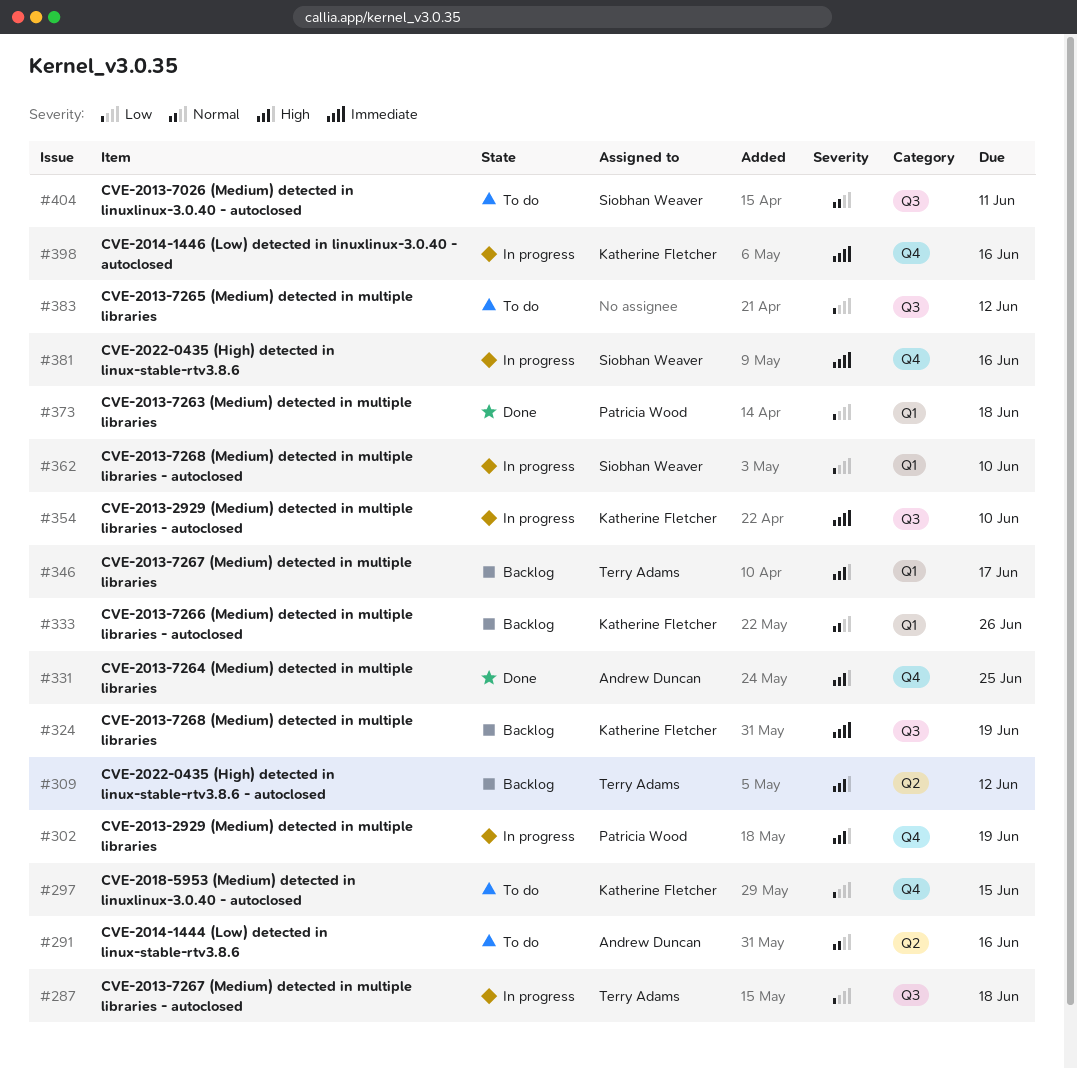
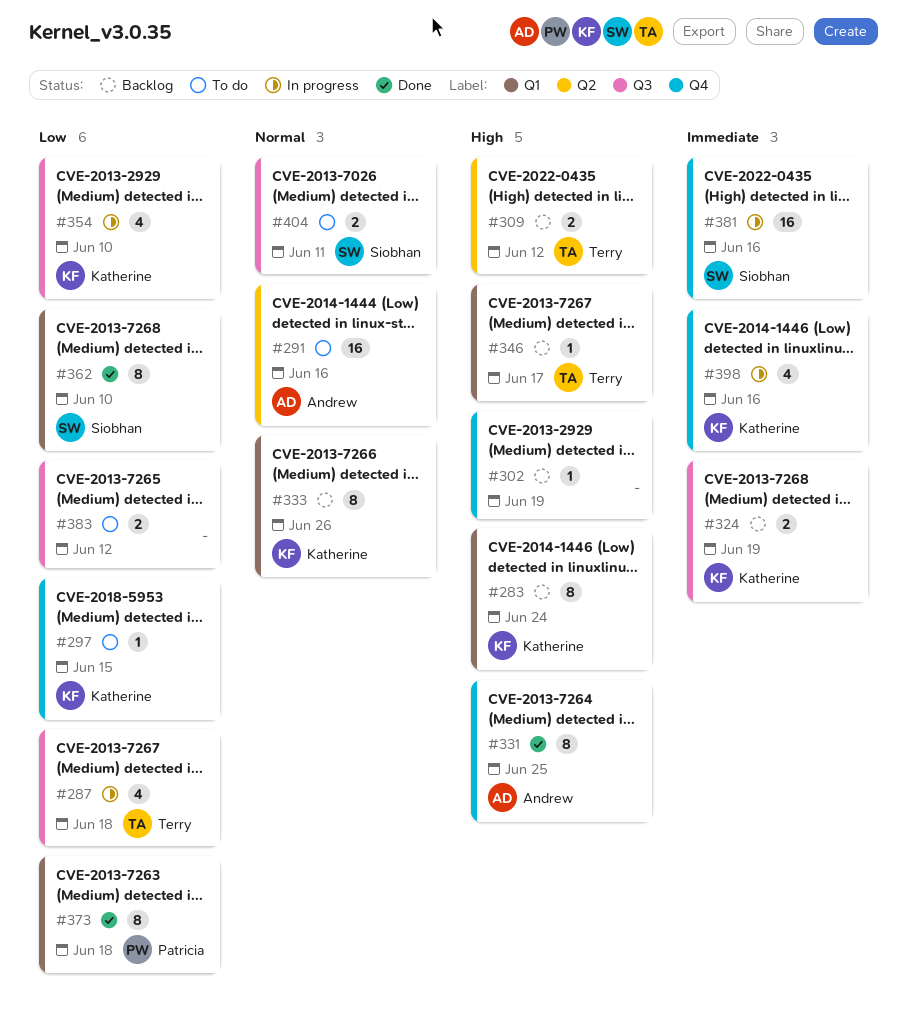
#283: none -> present
#302, status: In progress -> Backlog
#302, owner: Patricia Wood -> none
#354, priority: Immediate -> Low
#362, status: In progress -> Done

